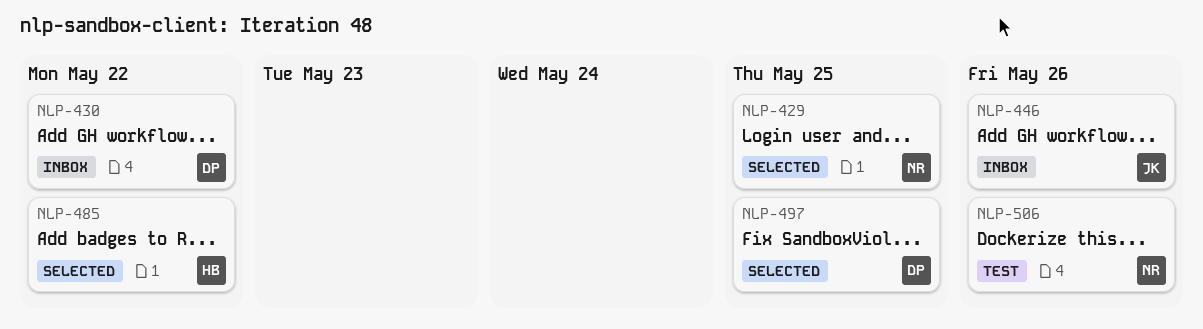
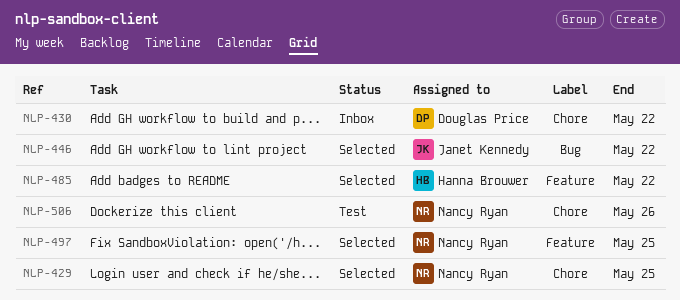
NLP-446, status: Inbox -> Selected
NLP-446, due: May 26 -> May 22
NLP-497, owner: Douglas Price -> Nancy Ryan

